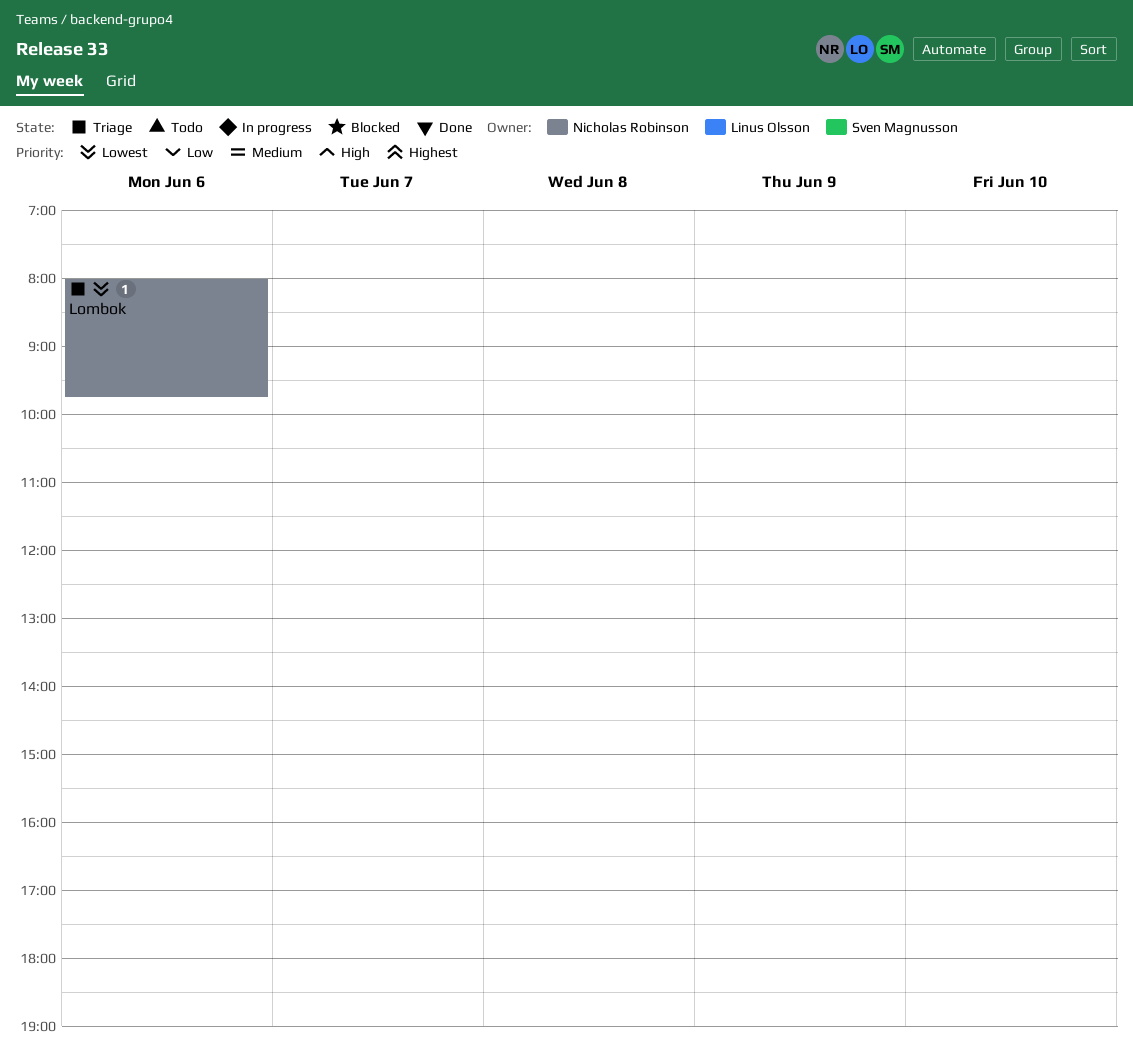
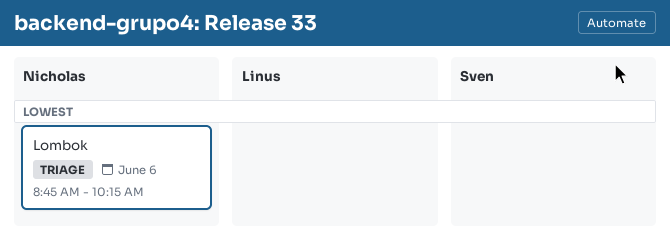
Lombok, begins: 08:00 -> 08:45
Lombok, ends: 09:45 -> 10:15

